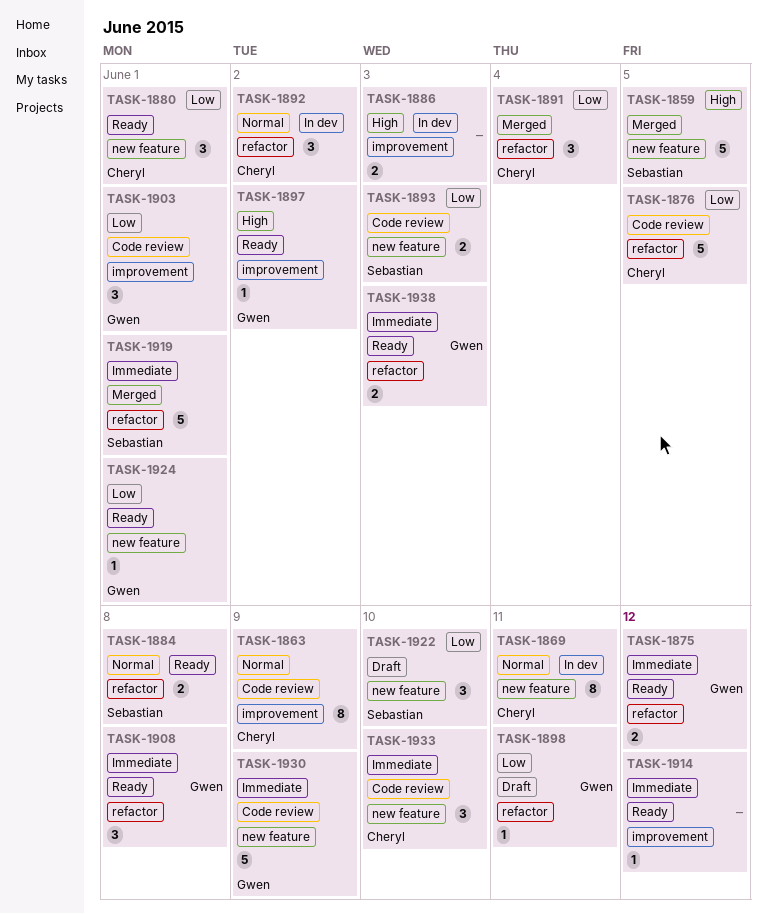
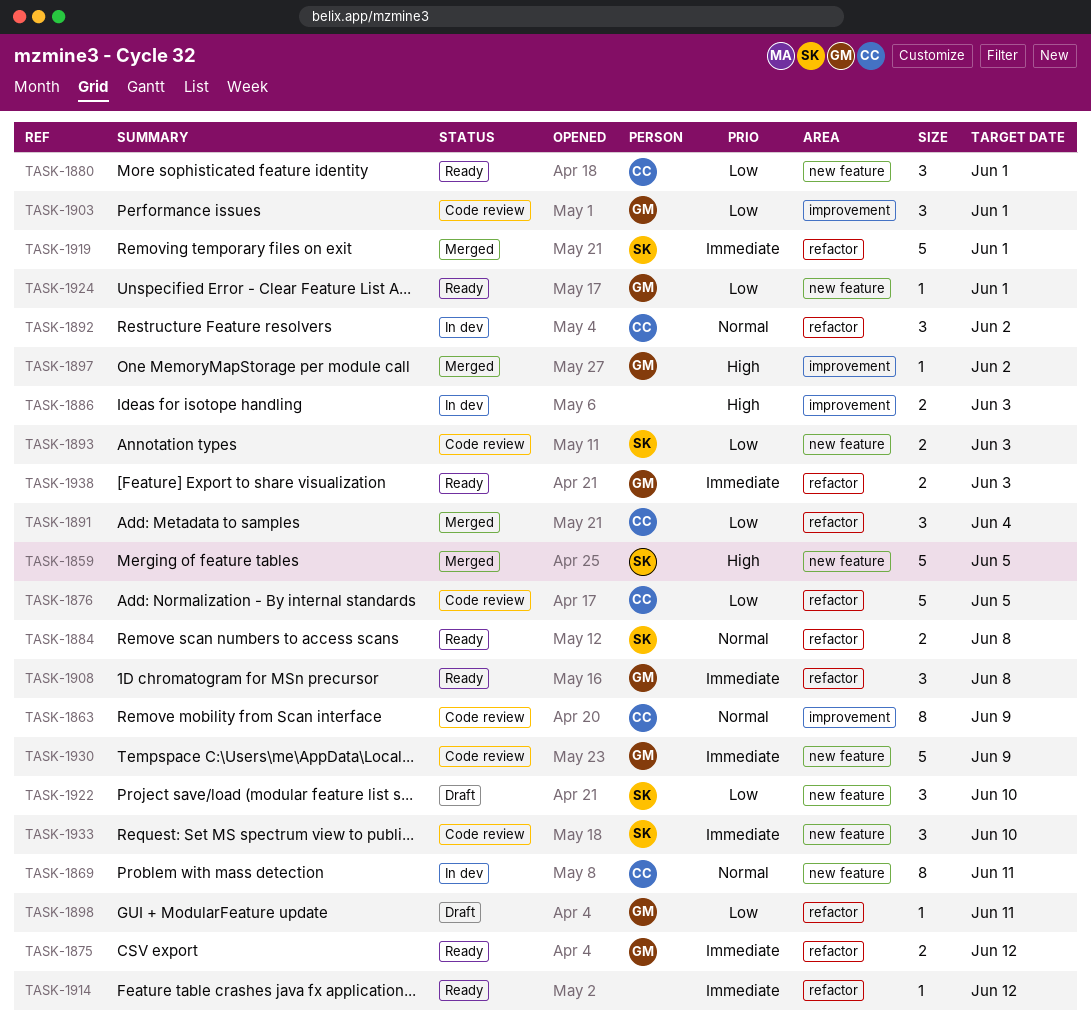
TASK-1897, status: Ready -> Merged
TASK-1914, label: improvement -> refactor
TASK-1933, owner: Cheryl -> Sebastian

